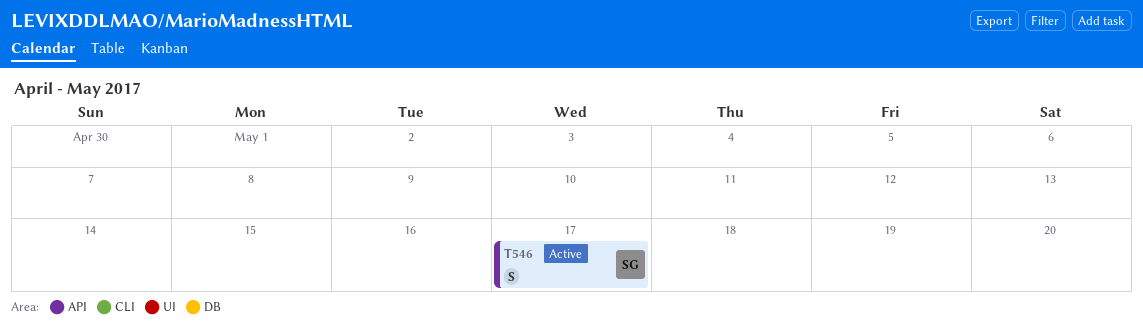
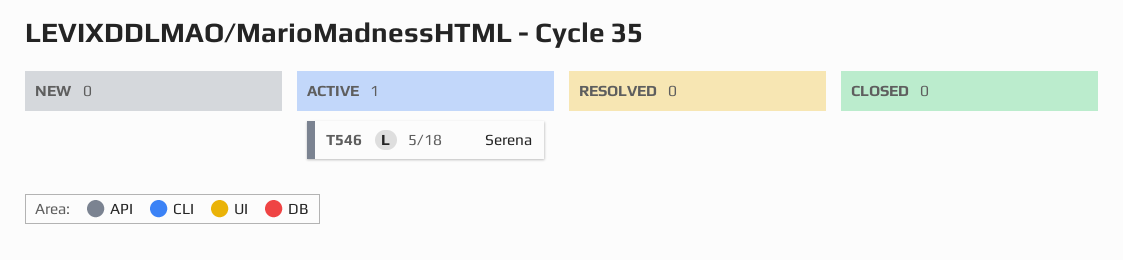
T546, estimate: S -> L
T546, due: May 17 -> May 18

